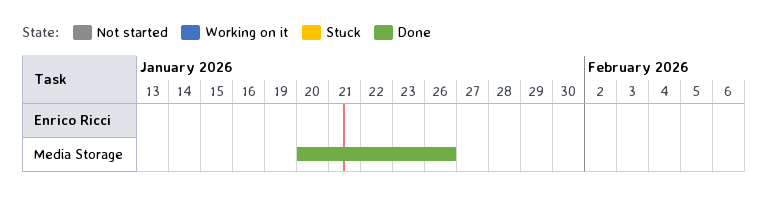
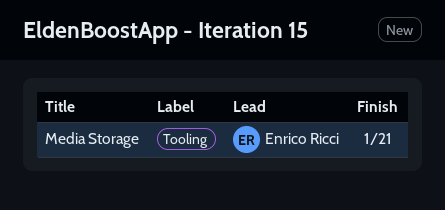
Media Storage, due: Jan 26 -> Jan 21

